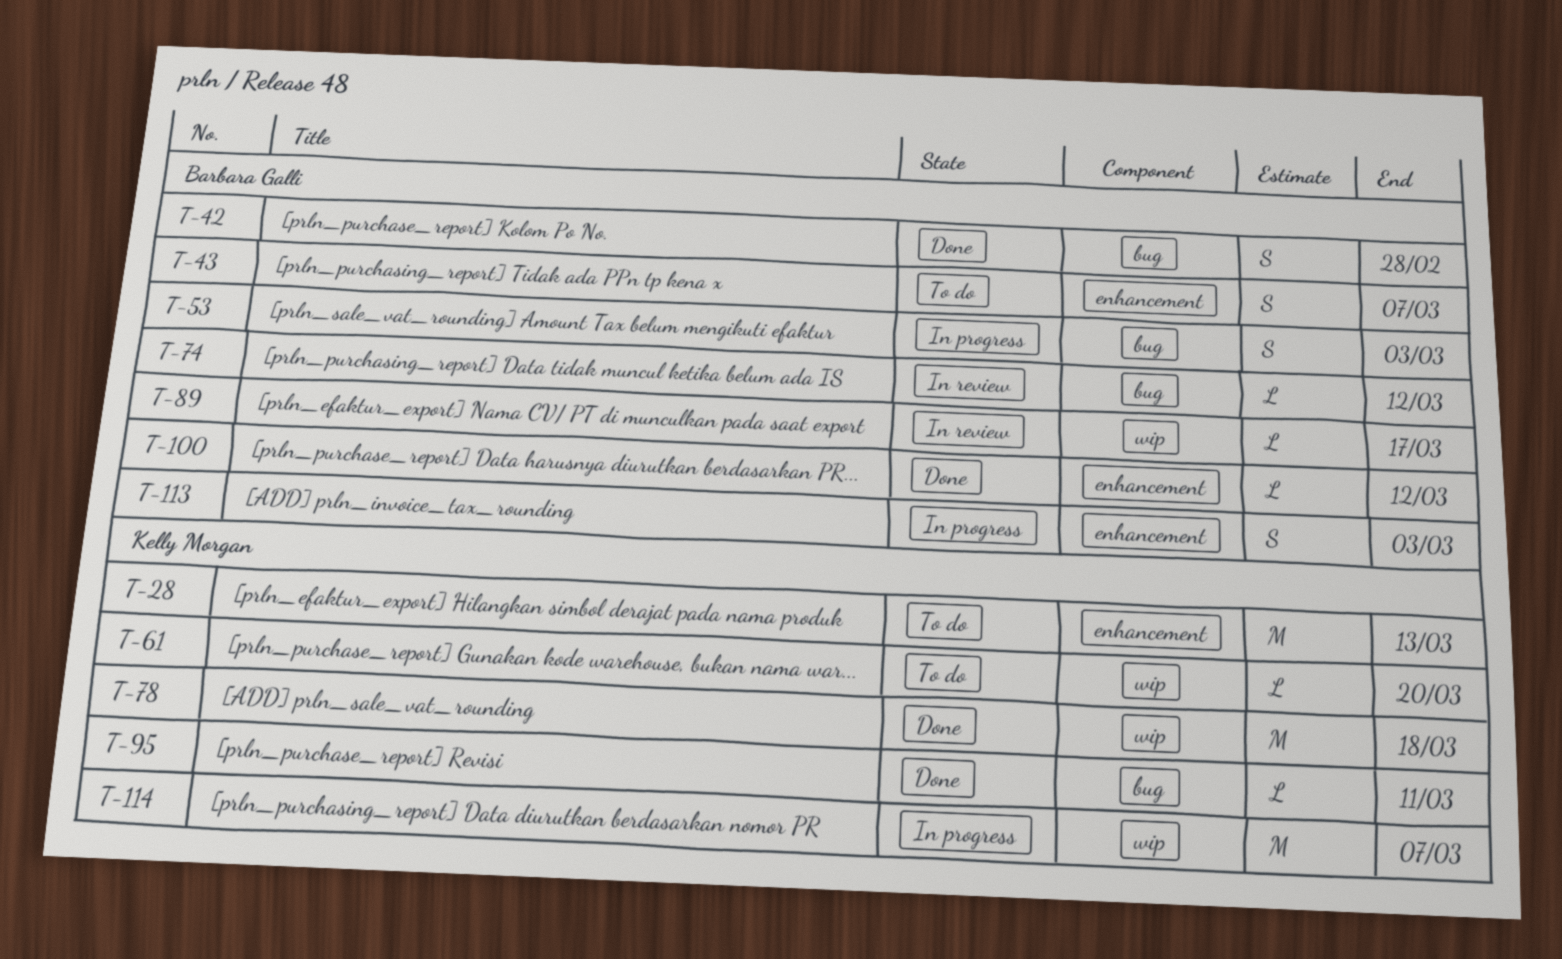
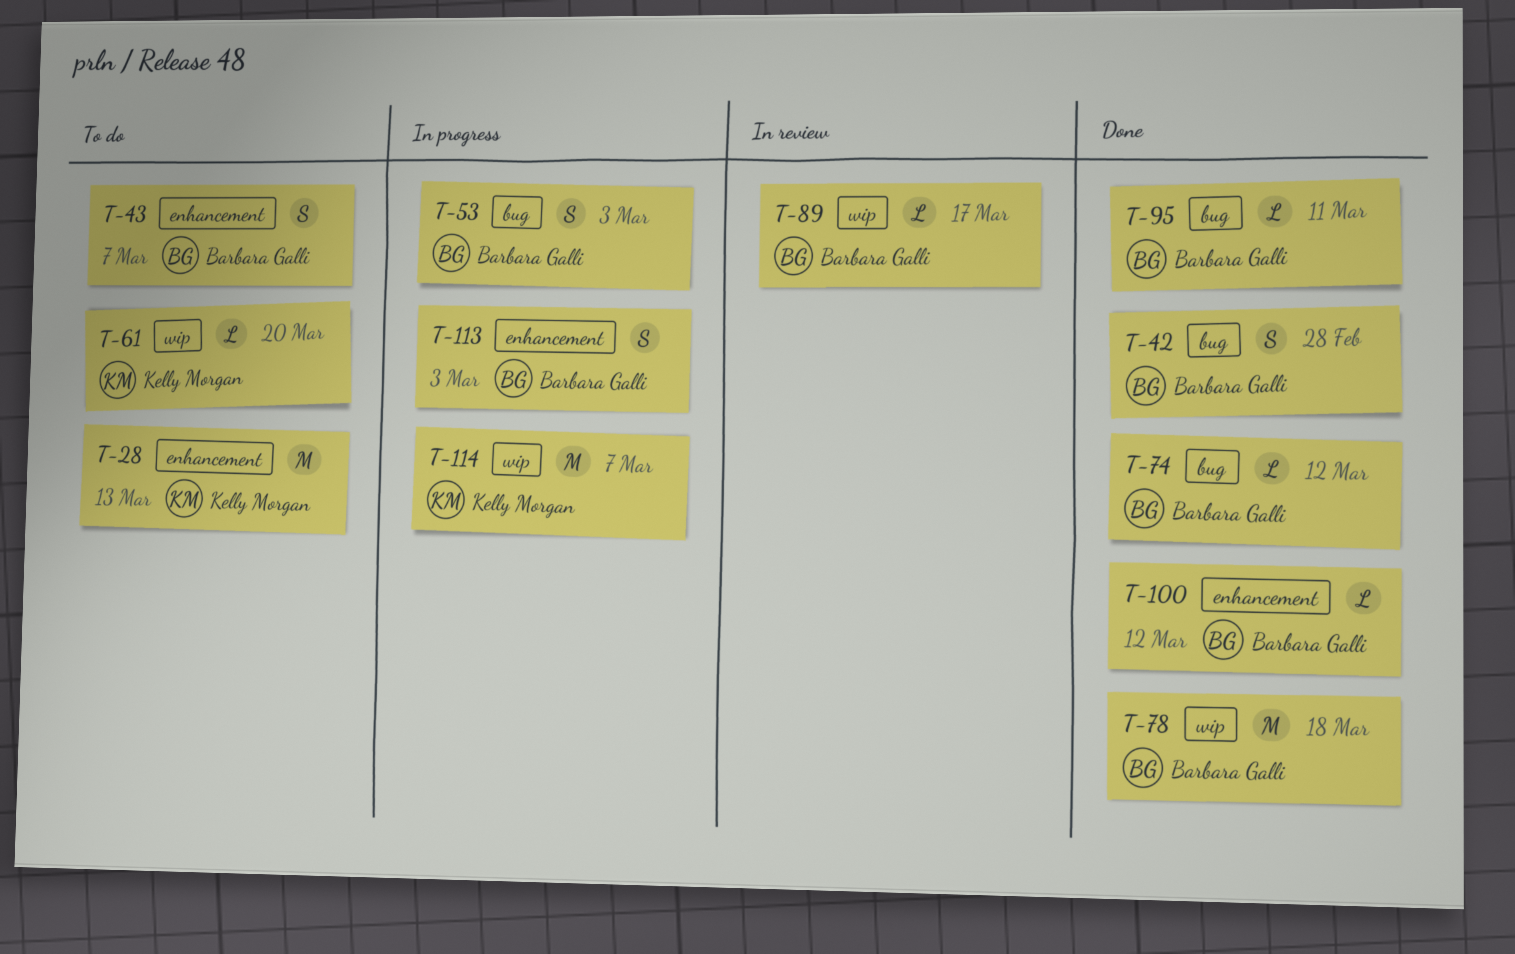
T-74, status: In review -> Done
T-78, owner: Kelly Morgan -> Barbara Galli
T-95, owner: Kelly Morgan -> Barbara Galli

